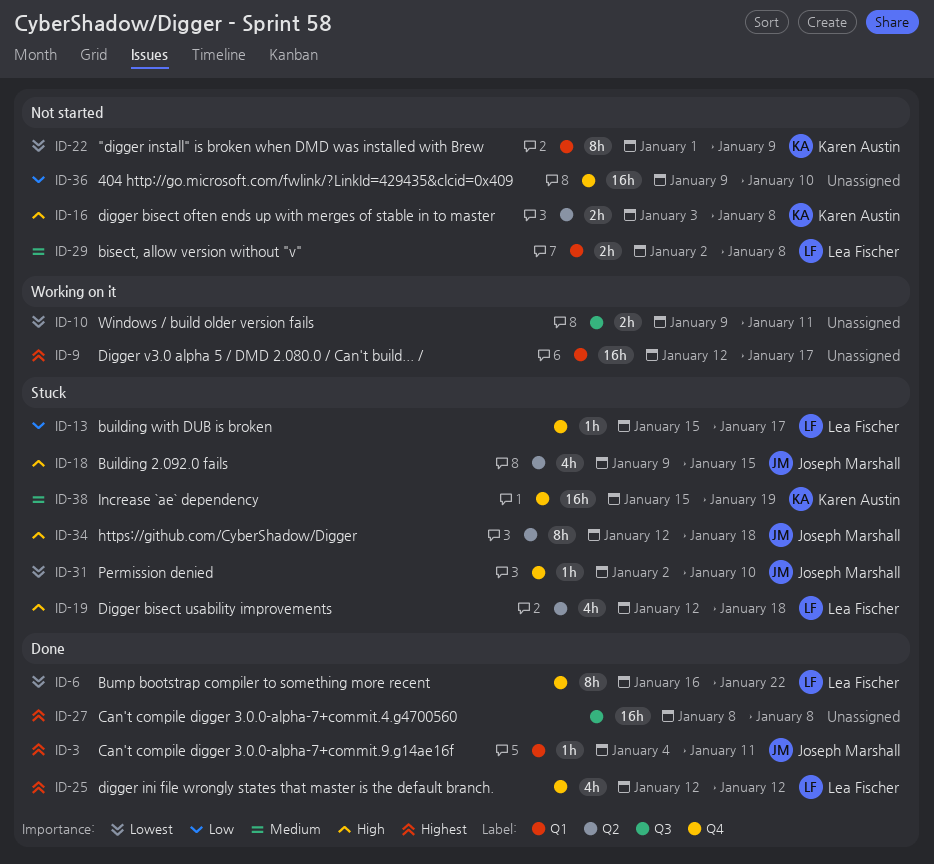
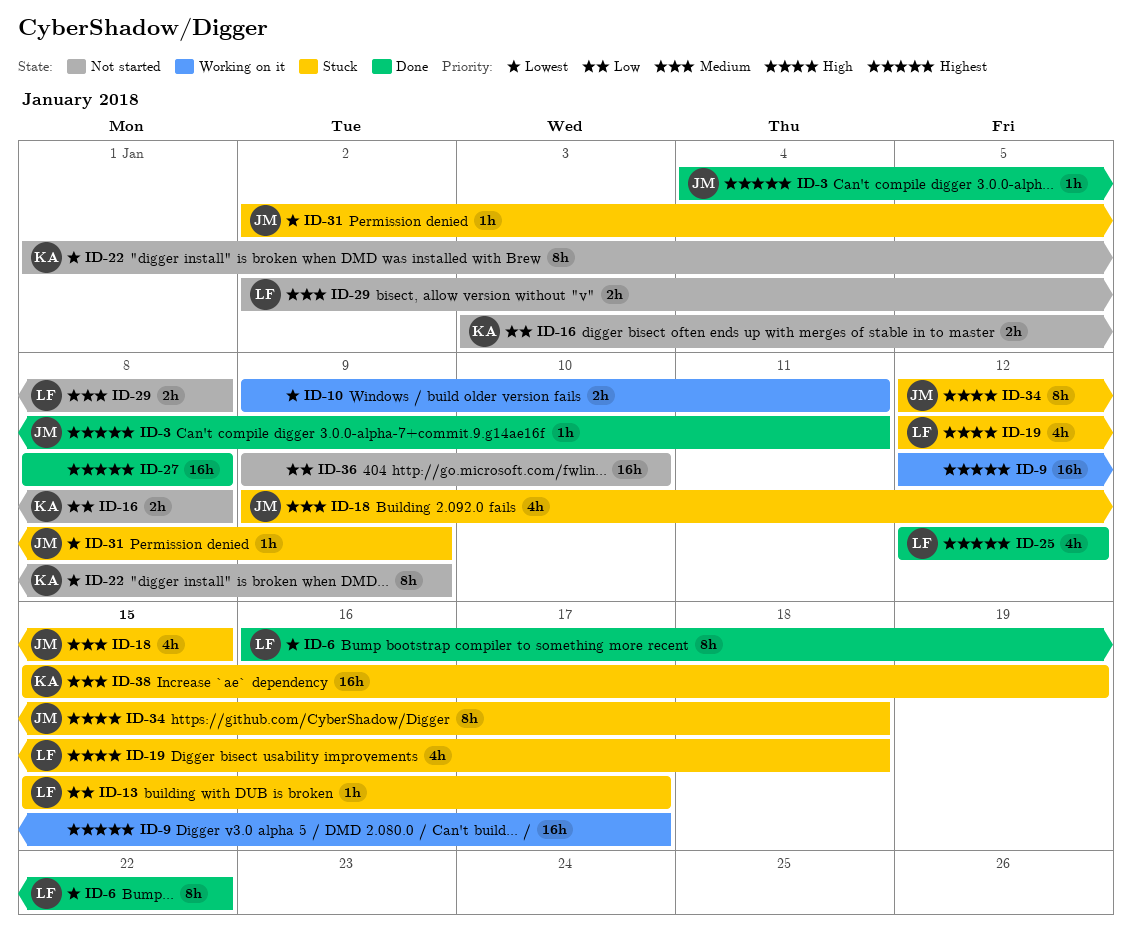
ID-16, priority: High -> Low
ID-18, priority: High -> Medium
ID-31, due: Jan 10 -> Jan 9

